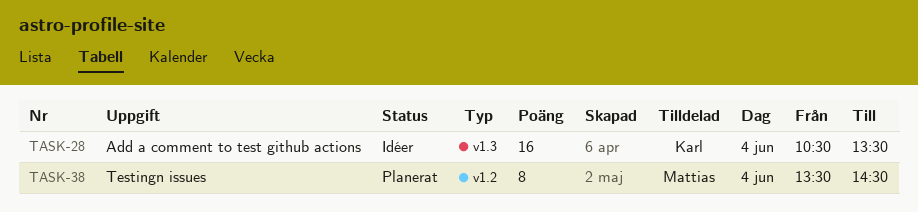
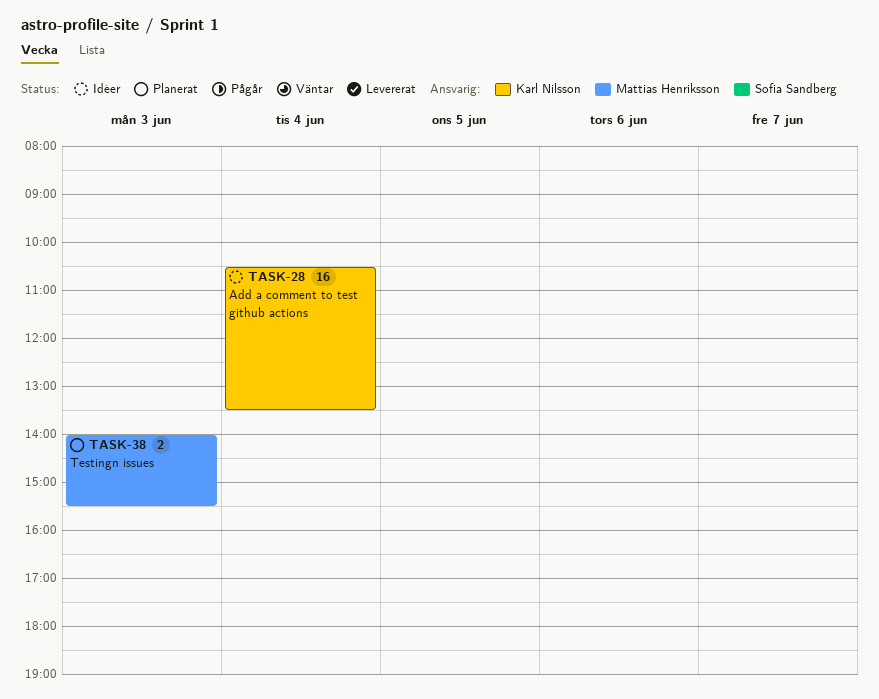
TASK-38, estimate: 8 -> 2
TASK-38, day: Jun 4 -> Jun 3
TASK-38, begins: 13:30 -> 14:00
TASK-38, ends: 14:30 -> 15:30

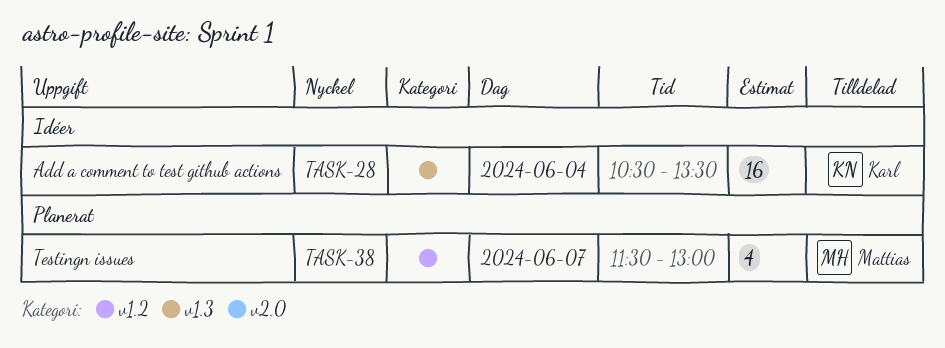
TASK-38, estimate: 2 -> 4
TASK-38, day: Jun 3 -> Jun 7
TASK-38, begins: 14:00 -> 11:30
TASK-38, ends: 15:30 -> 13:00

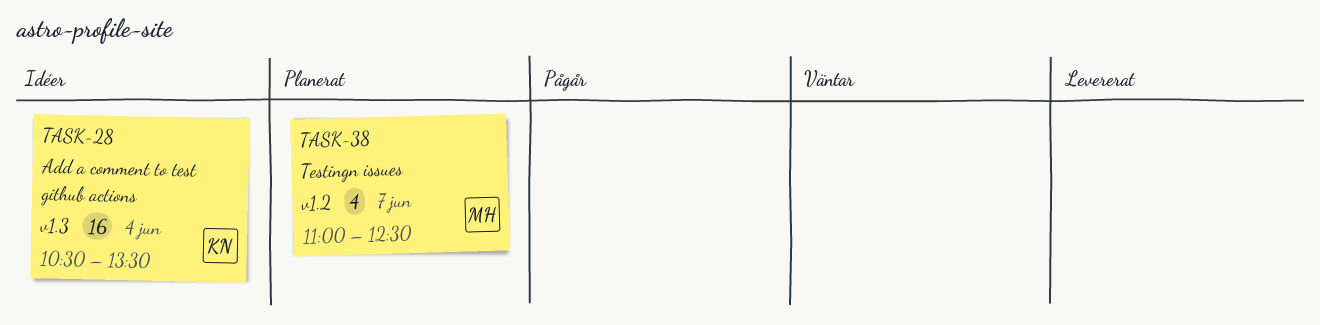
TASK-38, begins: 11:30 -> 11:00
TASK-38, ends: 13:00 -> 12:30

